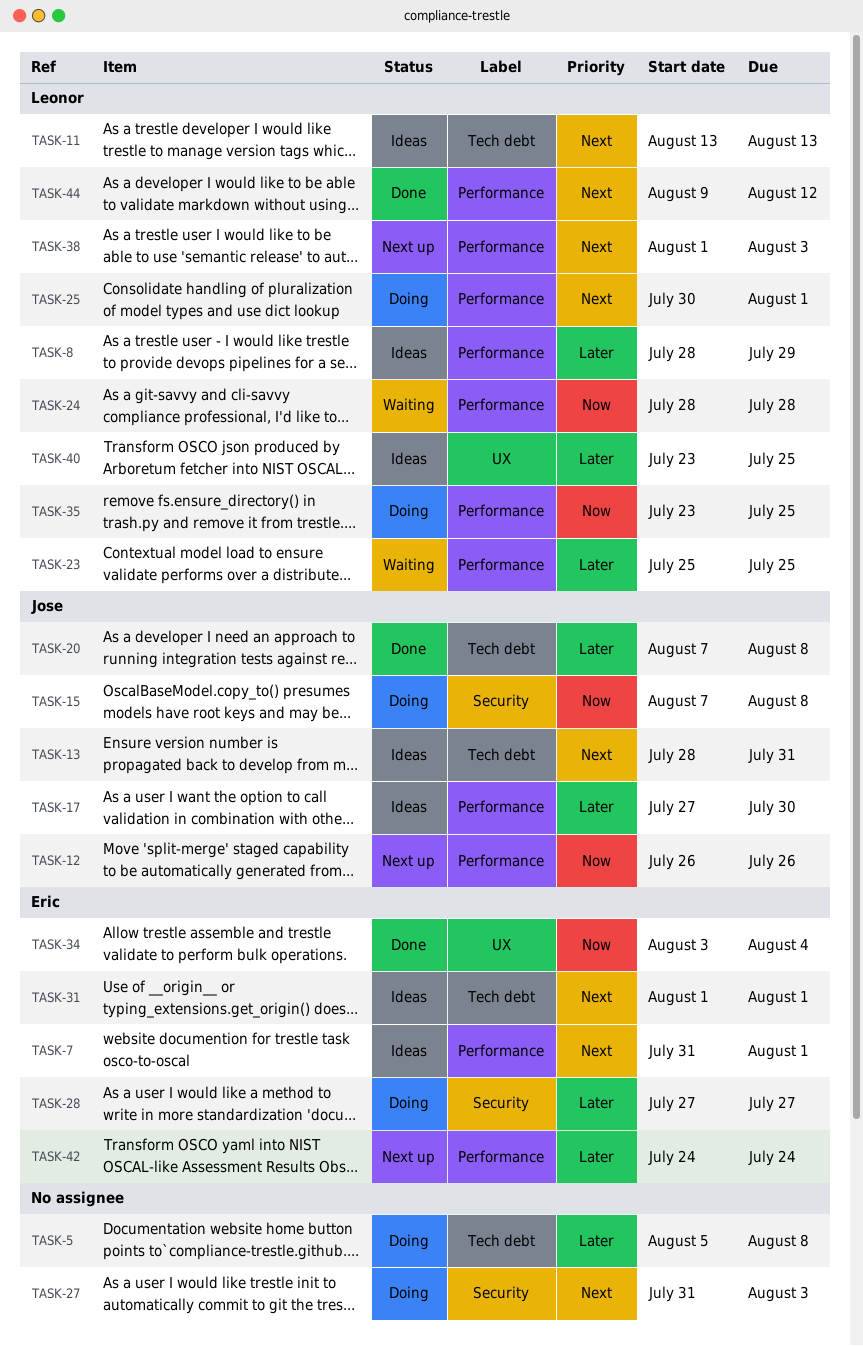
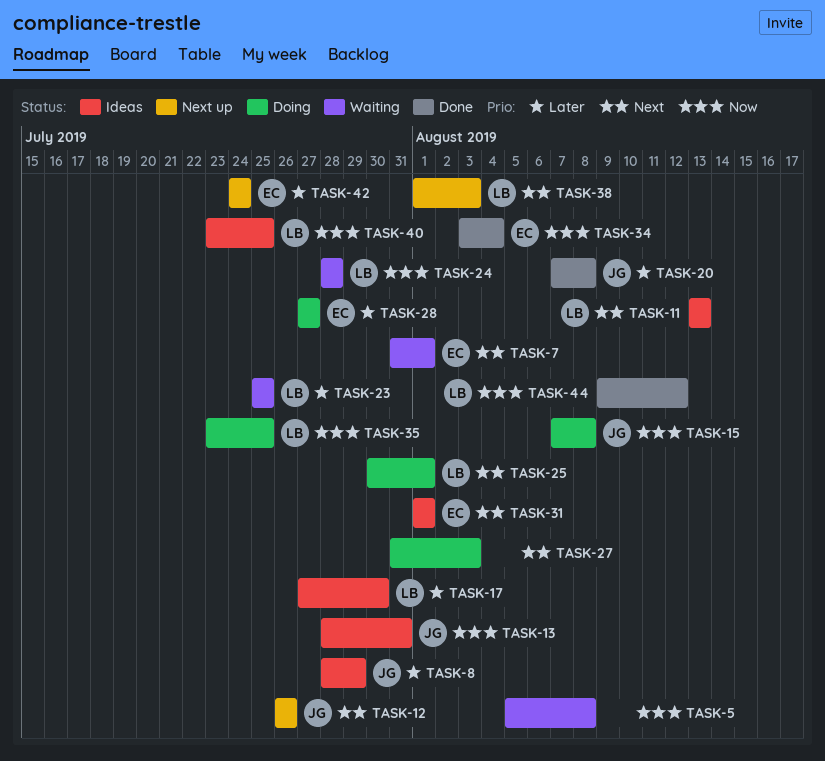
TASK-5, status: Doing -> Waiting
TASK-5, priority: Later -> Now
TASK-7, status: Ideas -> Waiting
TASK-8, owner: Leonor -> Jose
TASK-12, priority: Now -> Next
TASK-13, priority: Next -> Now
TASK-17, owner: Jose -> Leonor
TASK-40, priority: Later -> Now
TASK-44, priority: Next -> Now

